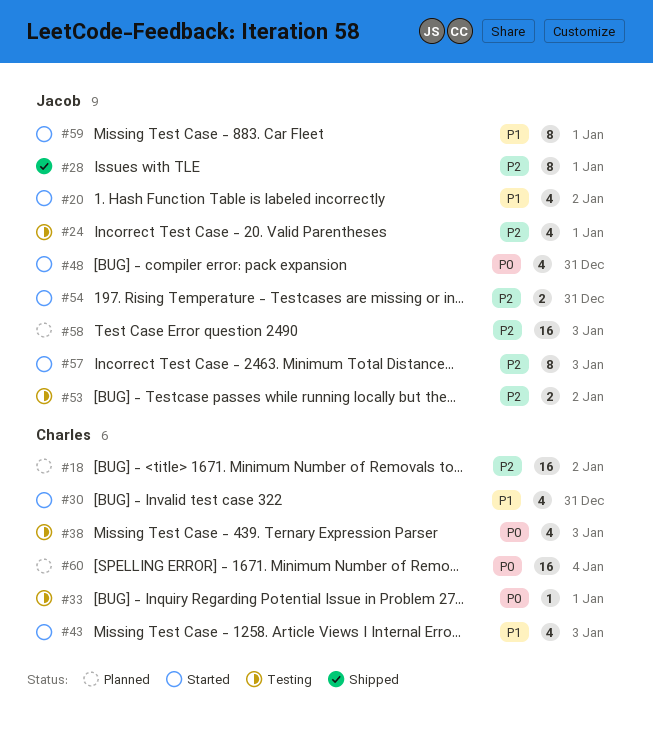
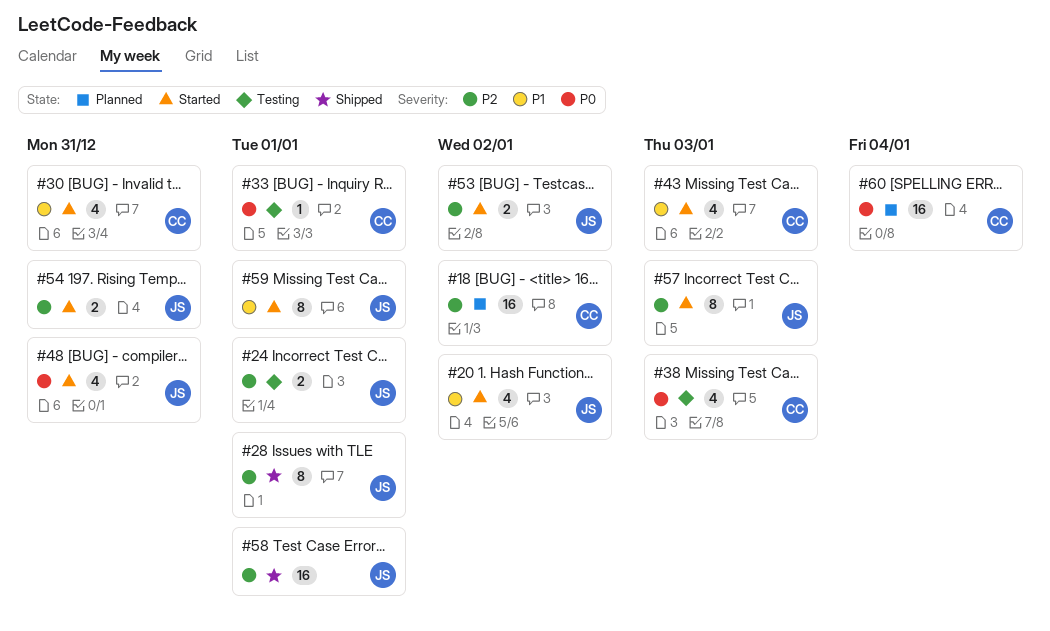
#24, estimate: 4 -> 2
#53, status: Testing -> Started
#58, status: Planned -> Shipped
#58, due: Jan 3 -> Jan 1

